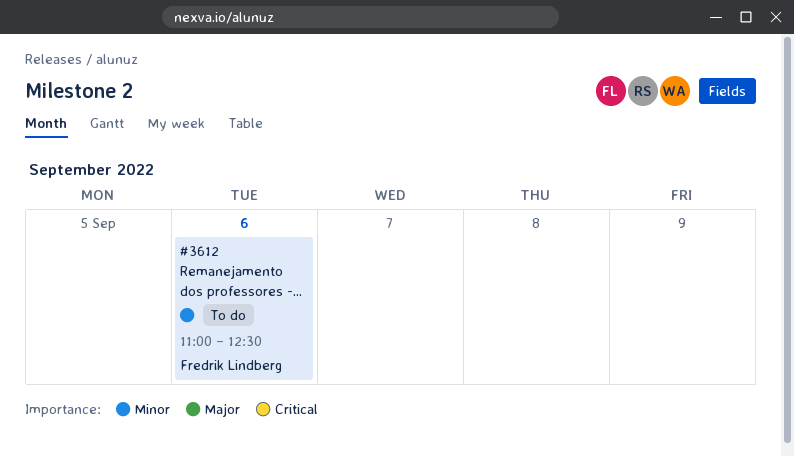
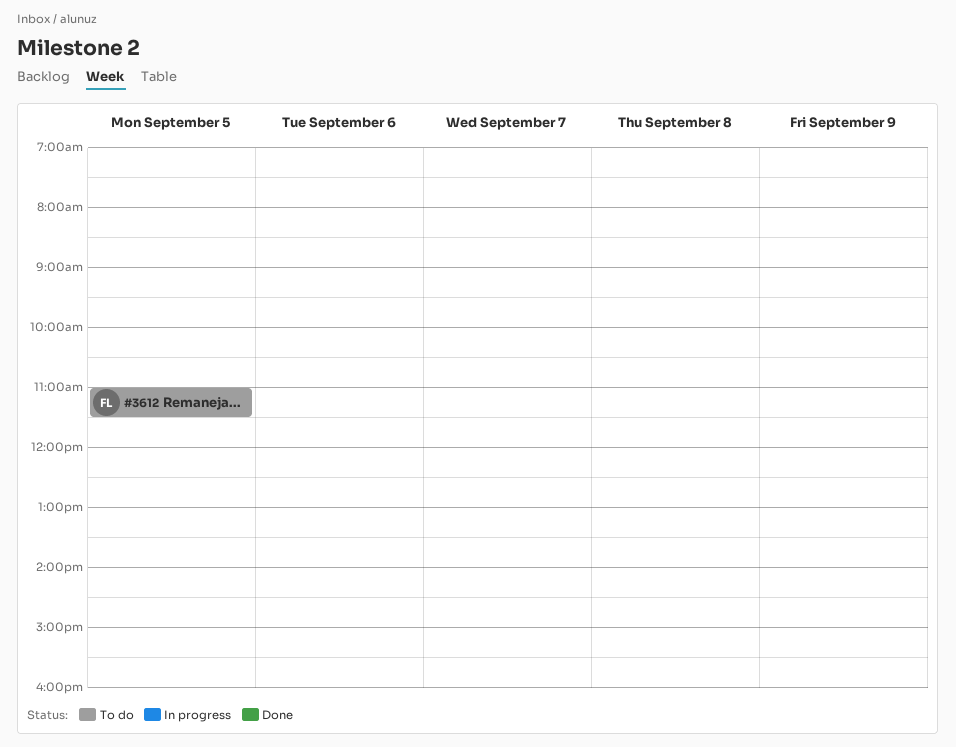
#3612, day: Sep 6 -> Sep 5
#3612, ends: 12:30 -> 11:30

